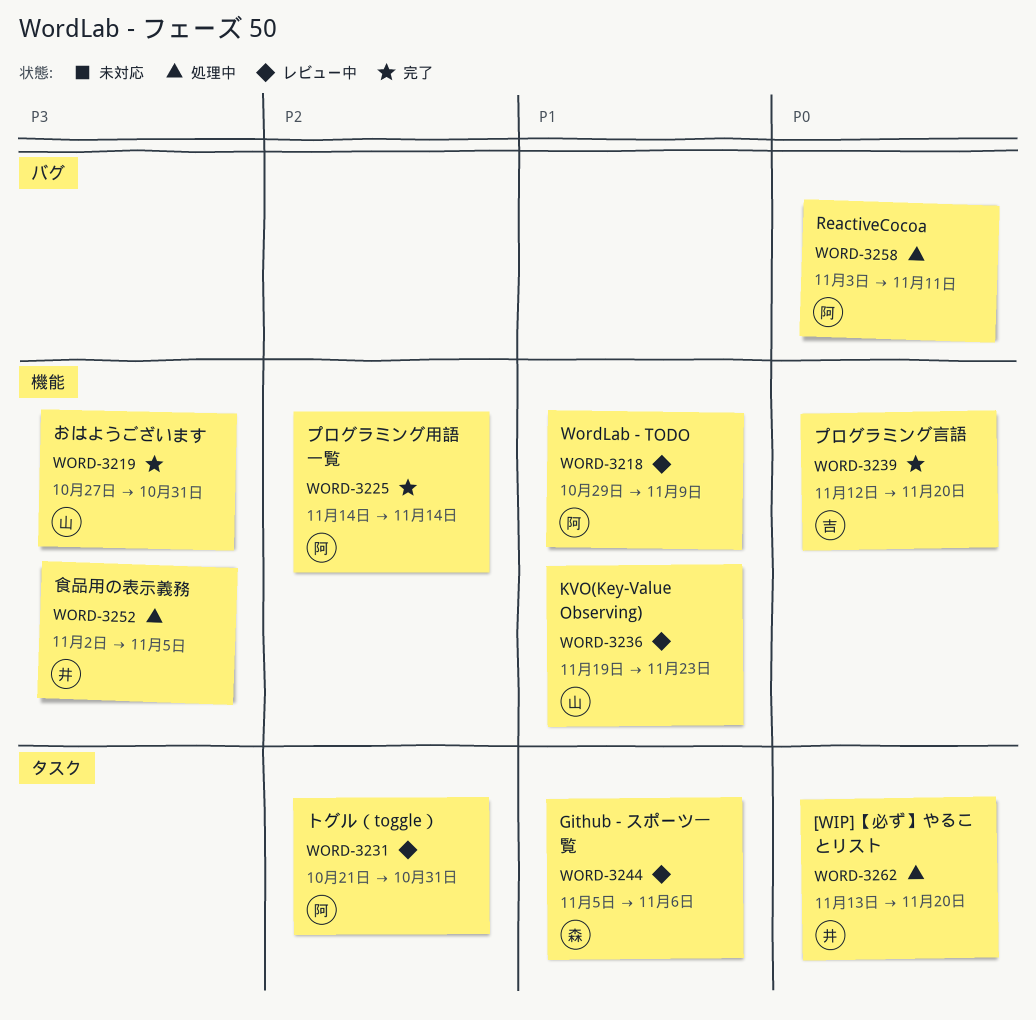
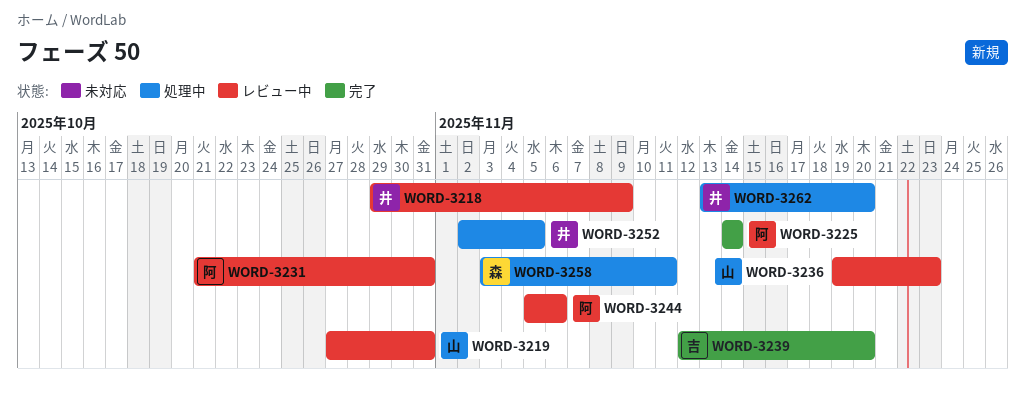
WORD-3218, owner: 阿 -> 井
WORD-3219, status: 完了 -> レビュー中
WORD-3244, owner: 森 -> 阿
WORD-3258, owner: 阿 -> 森

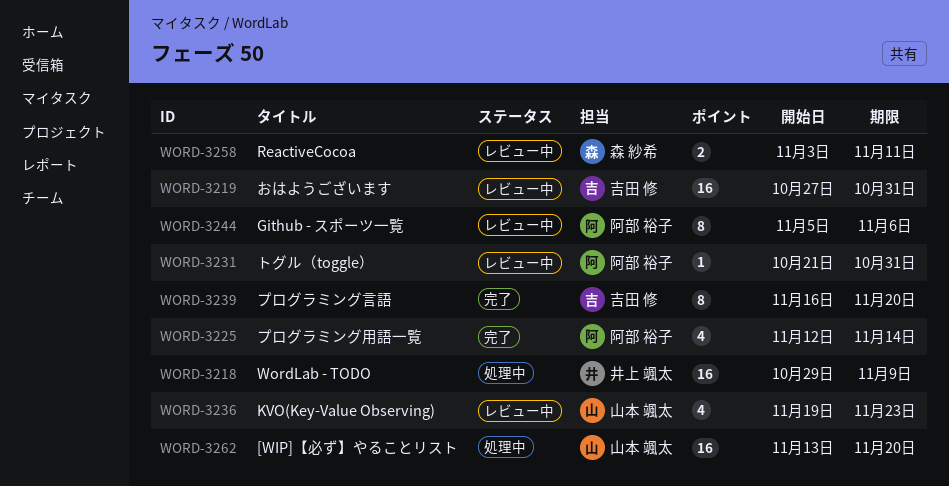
WORD-3218, status: レビュー中 -> 処理中
WORD-3219, owner: 山本 颯太 -> 吉田 修
WORD-3225, start: Nov 14 -> Nov 12
WORD-3239, start: Nov 12 -> Nov 16
WORD-3252: present -> none
WORD-3258, status: 処理中 -> レビュー中
WORD-3262, owner: 井上 颯太 -> 山本 颯太

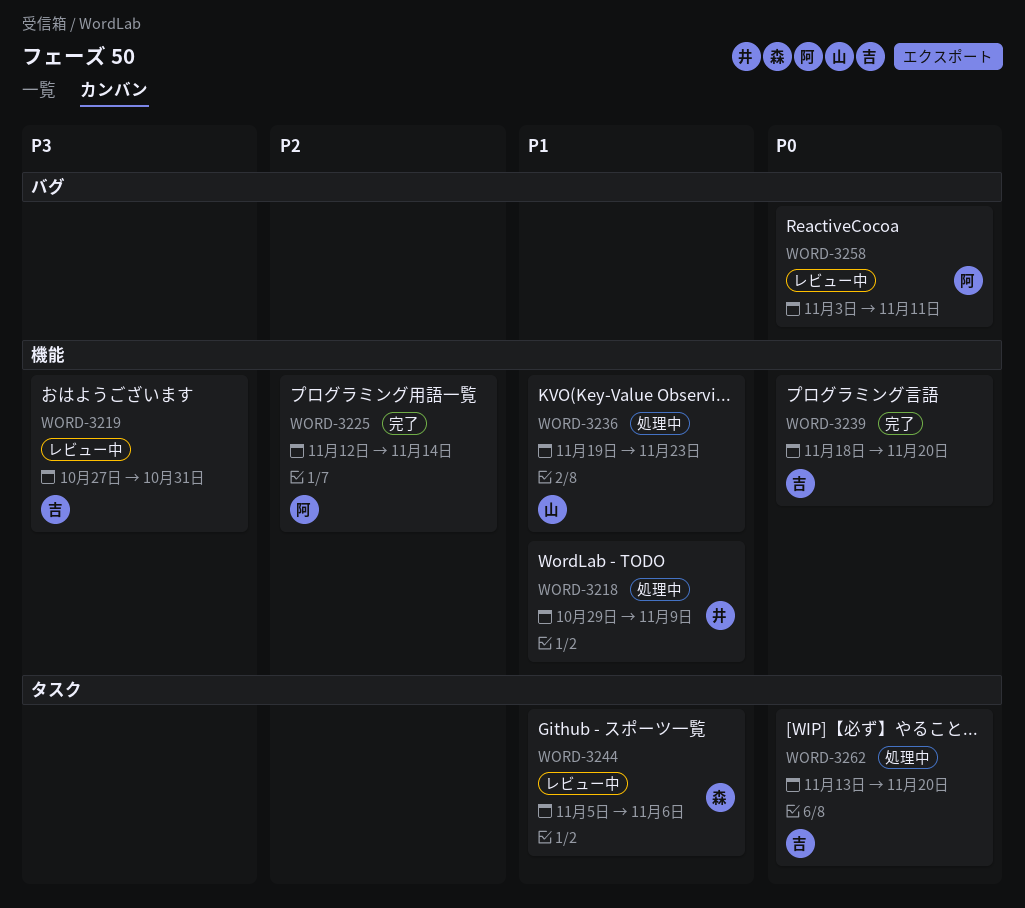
WORD-3231: present -> none
WORD-3236, status: レビュー中 -> 処理中
WORD-3239, start: Nov 16 -> Nov 18
WORD-3244, owner: 阿部 裕子 -> 森 紗希
WORD-3258, owner: 森 紗希 -> 阿部 裕子
WORD-3262, owner: 山本 颯太 -> 吉田 修

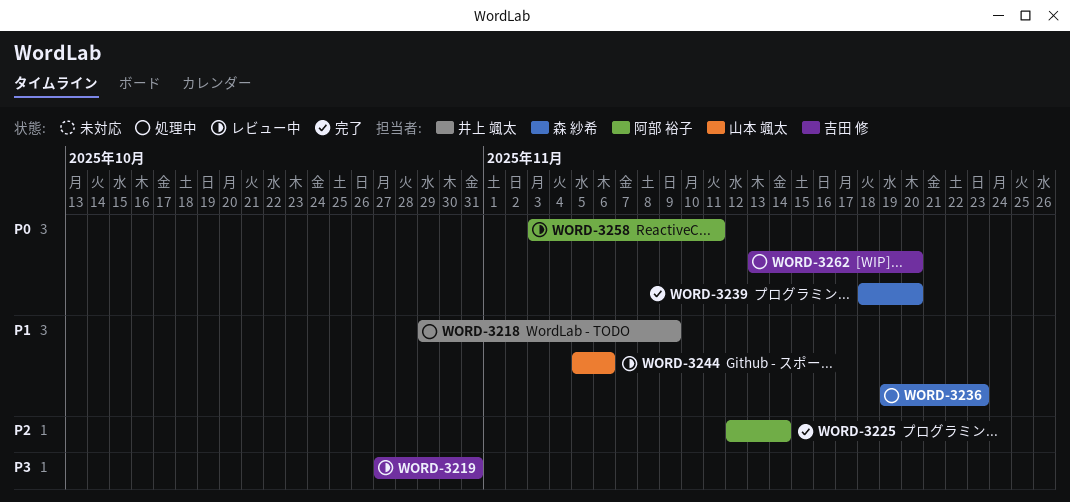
WORD-3236, owner: 山本 颯太 -> 森 紗希
WORD-3239, owner: 吉田 修 -> 森 紗希
WORD-3244, owner: 森 紗希 -> 山本 颯太

